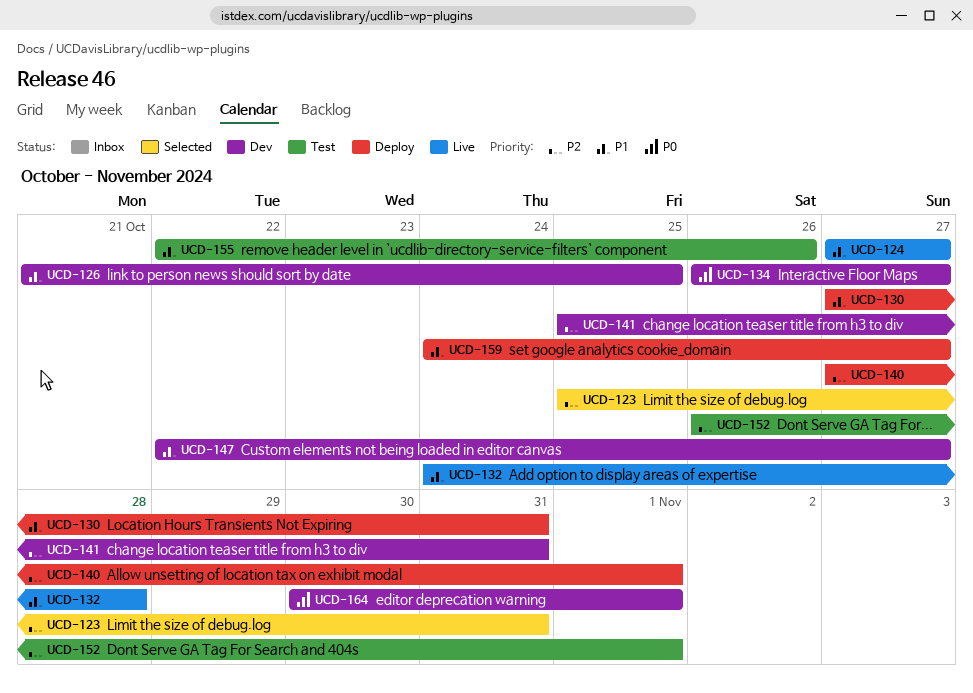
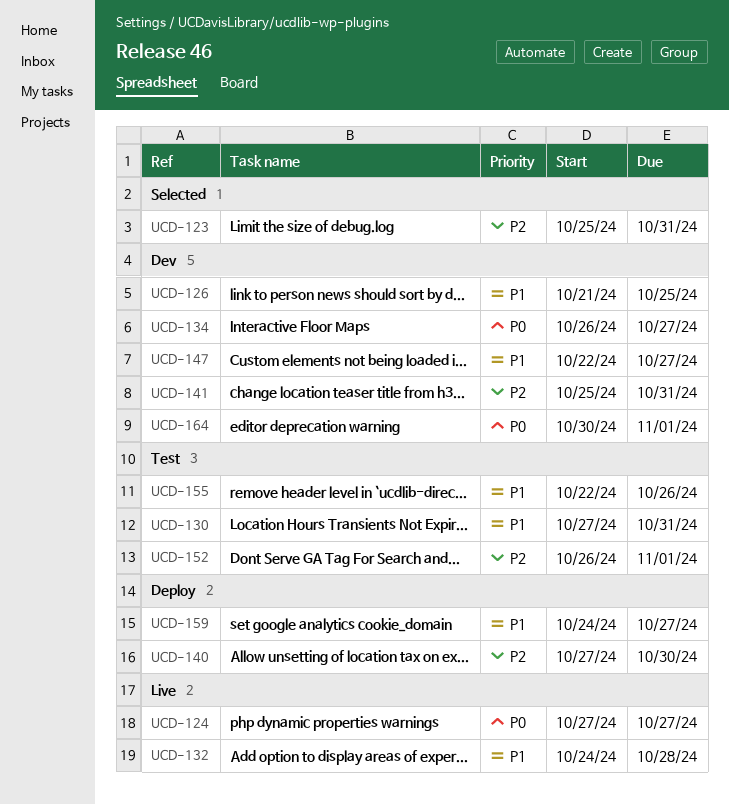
UCD-124, priority: P1 -> P0
UCD-130, status: Deploy -> Test
UCD-140, due: Nov 1 -> Oct 30

